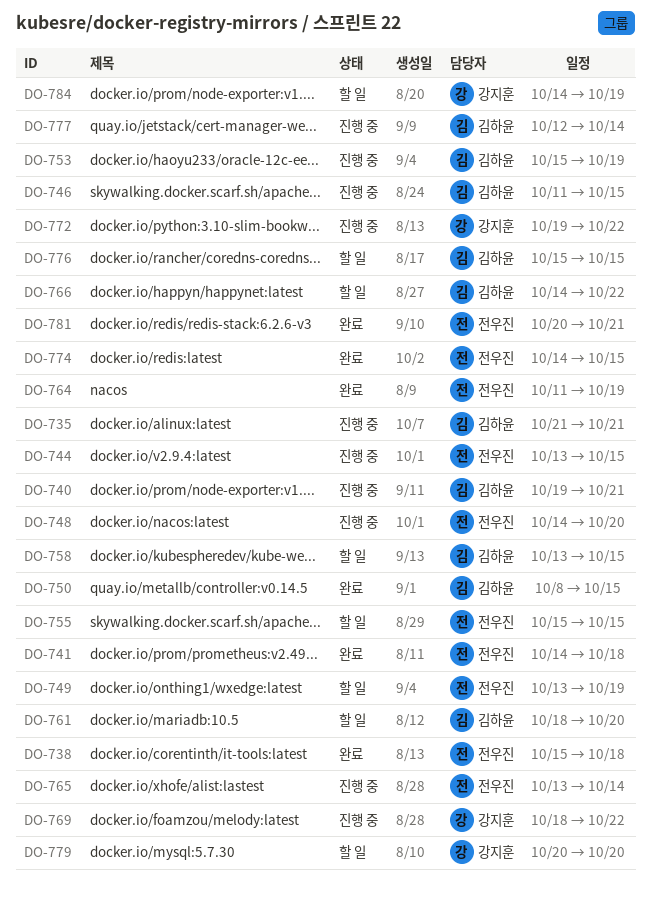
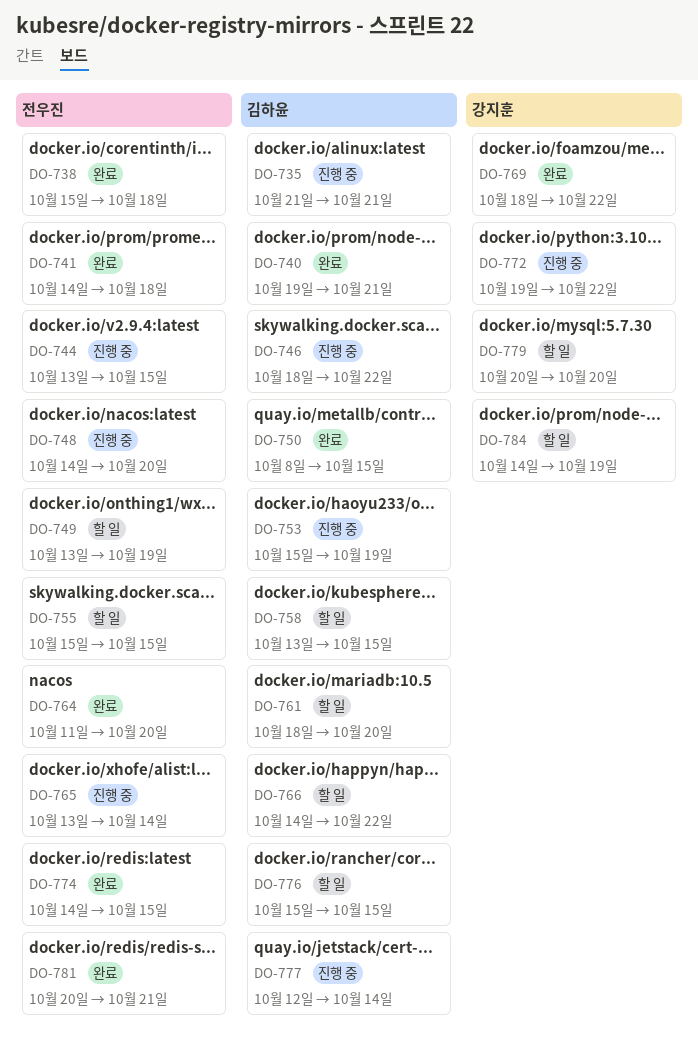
DO-740, status: 진행 중 -> 완료
DO-746, start: Oct 11 -> Oct 18
DO-746, due: Oct 15 -> Oct 22
DO-764, due: Oct 19 -> Oct 20
DO-769, status: 진행 중 -> 완료

